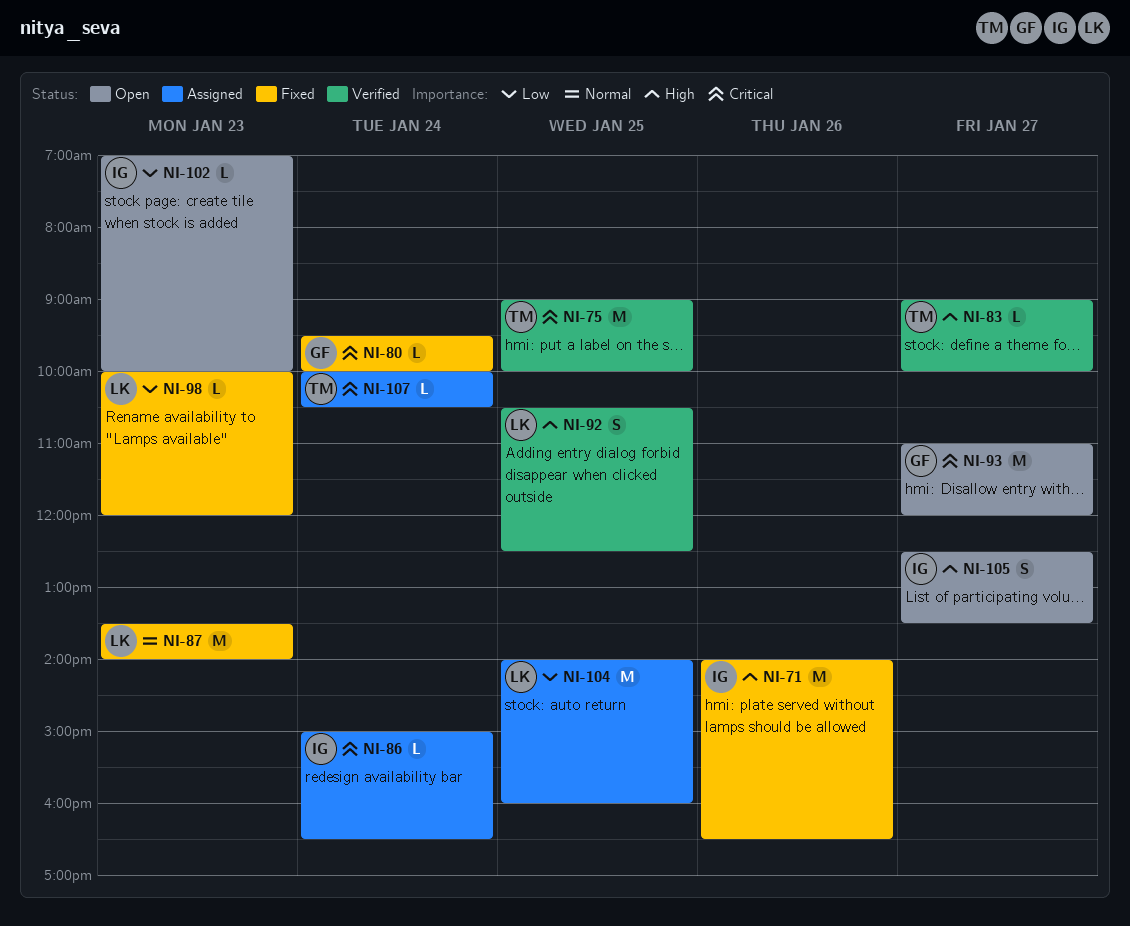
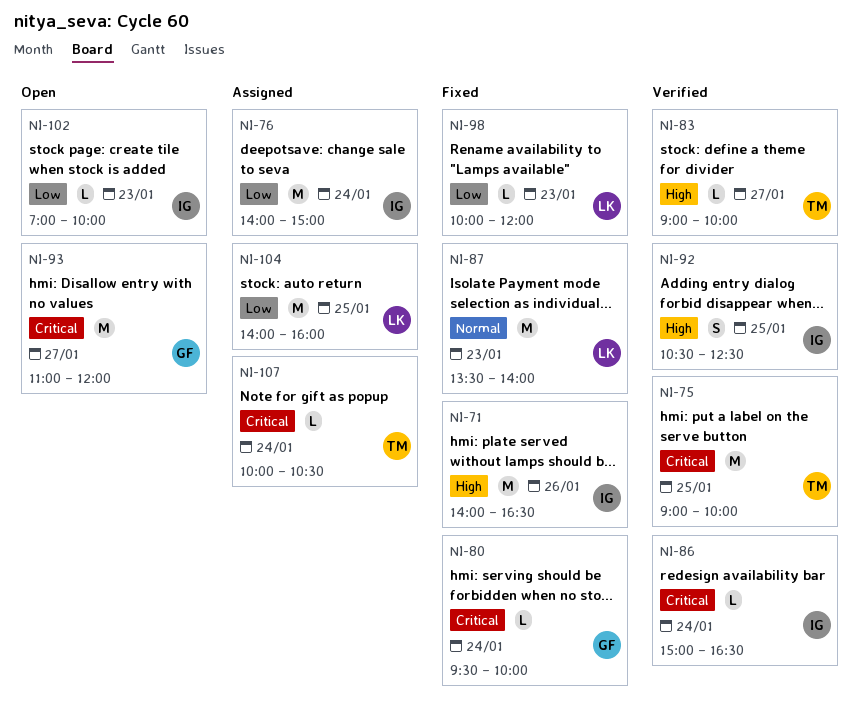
NI-76: none -> present
NI-86, status: Assigned -> Verified
NI-92, owner: LK -> IG
NI-105: present -> none

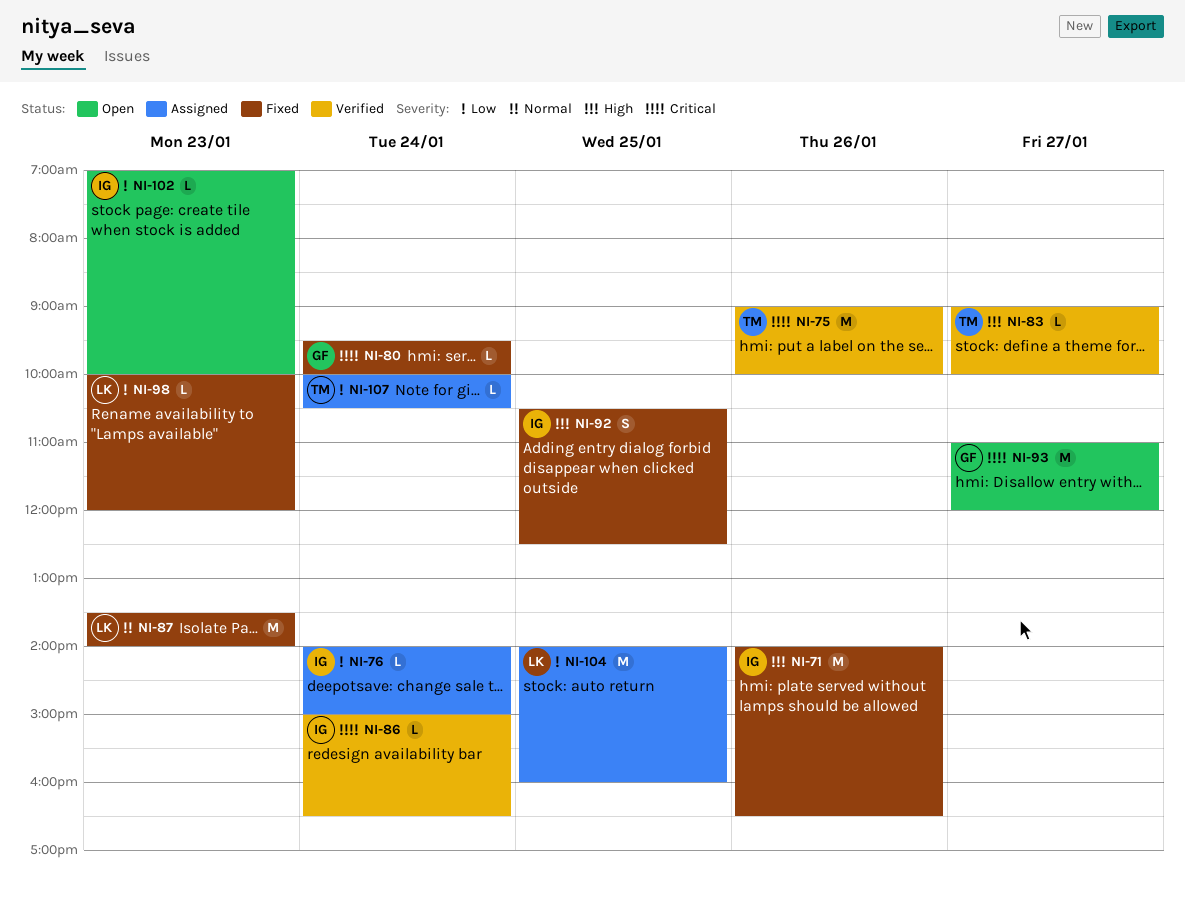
NI-75, day: Jan 25 -> Jan 26
NI-76, estimate: M -> L
NI-92, status: Verified -> Fixed
NI-107, priority: Critical -> Low

